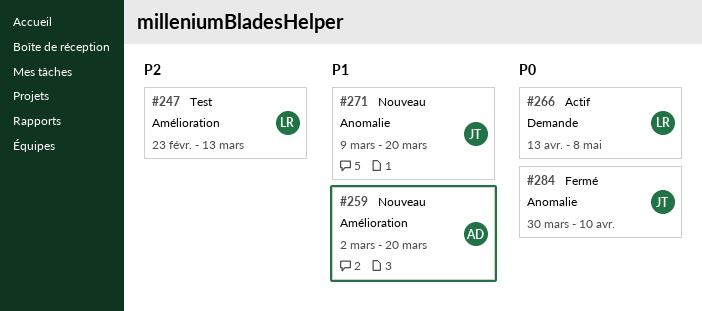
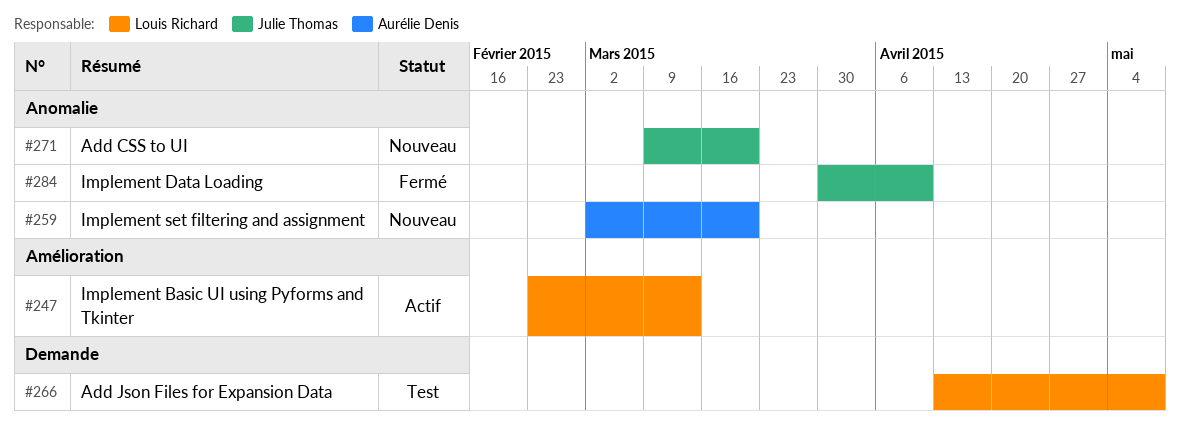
#247, status: Test -> Actif
#259, label: Amélioration -> Anomalie
#266, status: Actif -> Test

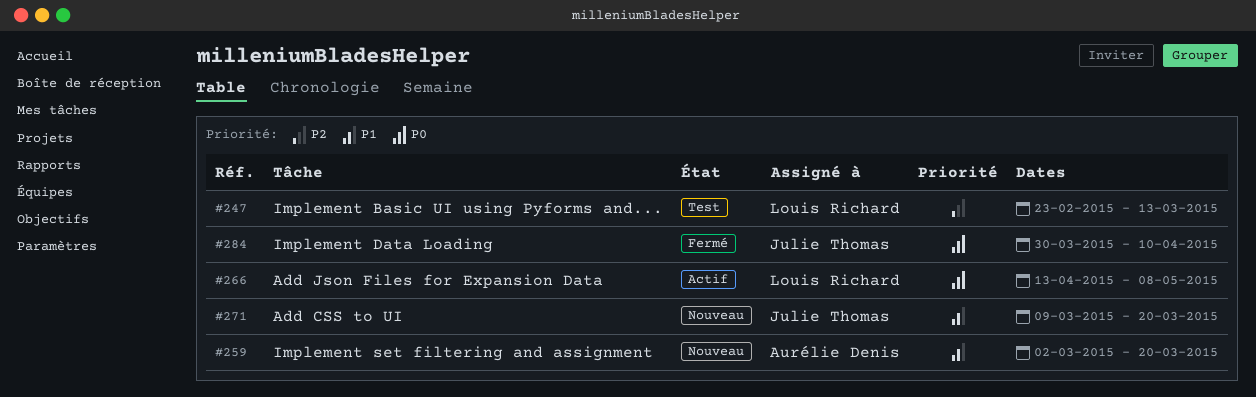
#247, status: Actif -> Test
#266, status: Test -> Actif

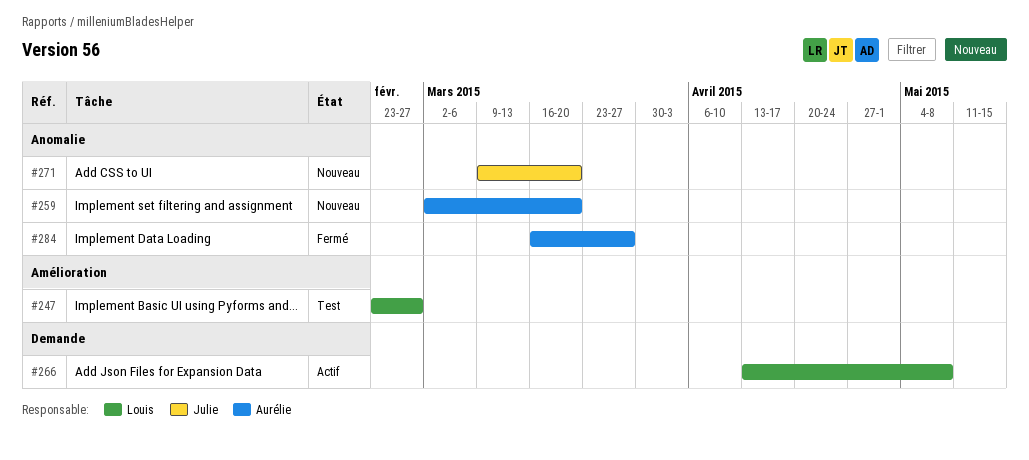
#247, due: Mar 13 -> Feb 27
#284, owner: Julie Thomas -> Aurélie Denis
#284, start: Mar 30 -> Mar 16
#284, due: Apr 10 -> Mar 27

